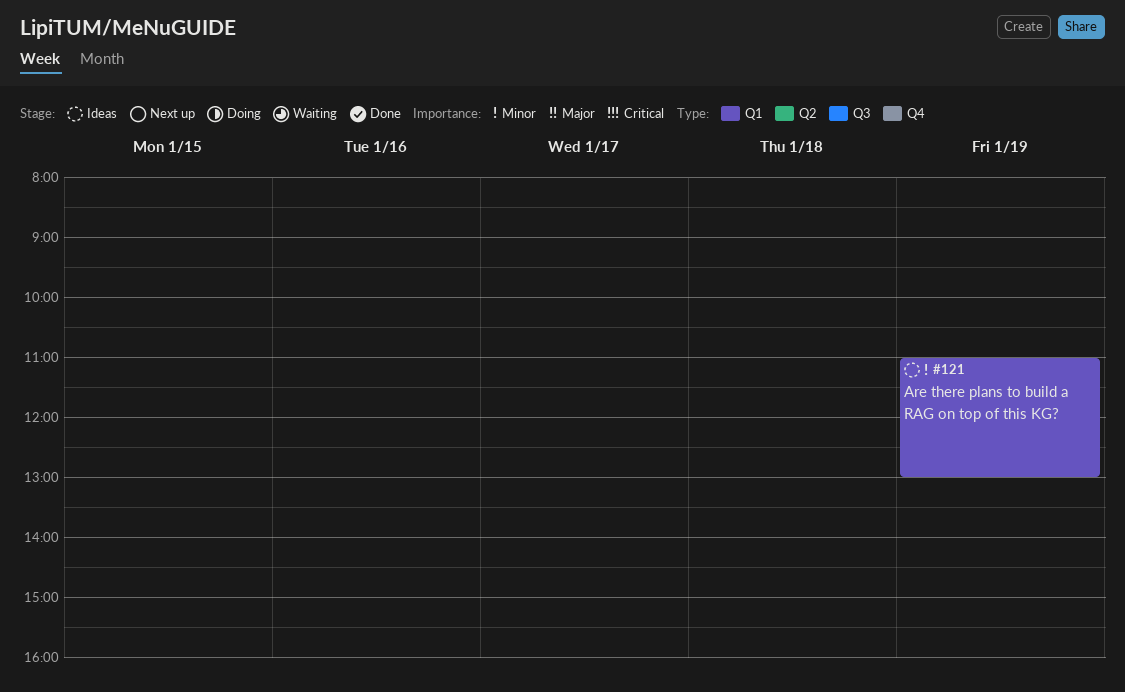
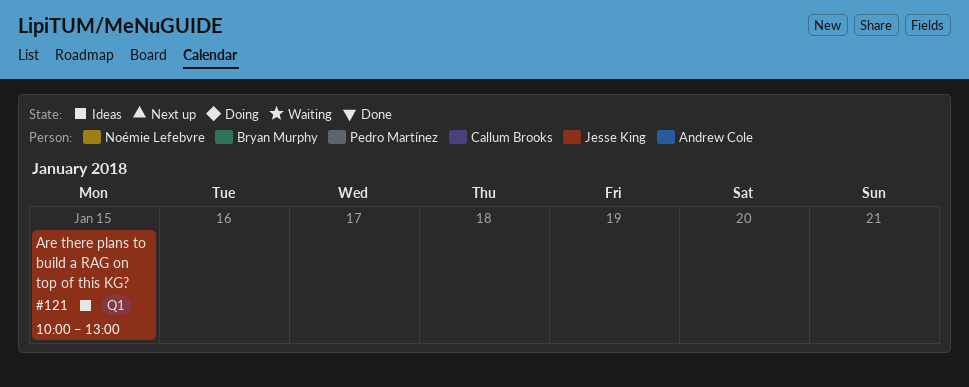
#121, day: Jan 19 -> Jan 15
#121, begins: 11:00 -> 10:00

